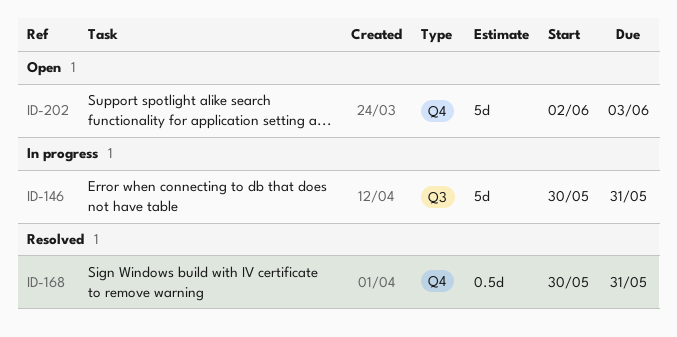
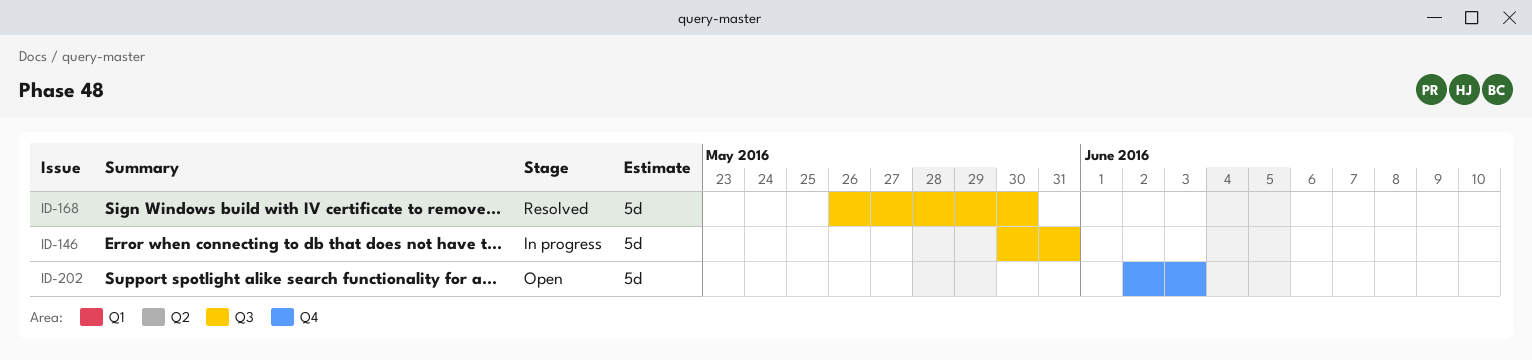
ID-168, label: Q4 -> Q3
ID-168, estimate: 0.5d -> 5d
ID-168, start: May 30 -> May 26
ID-168, due: May 31 -> May 30

